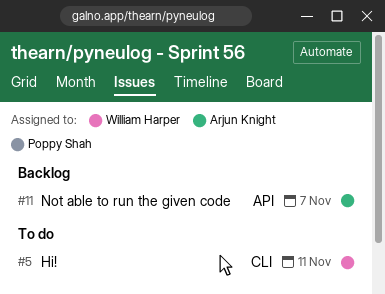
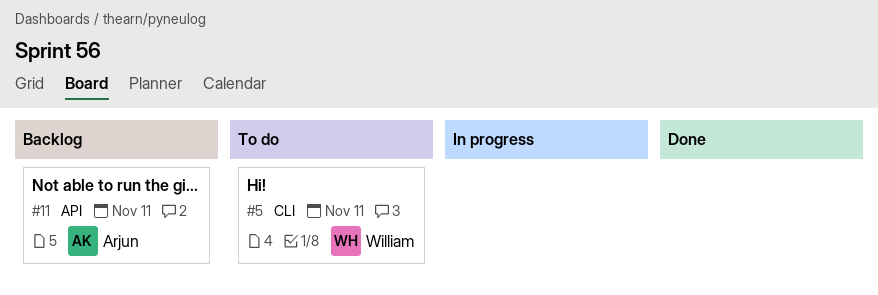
#11, due: Nov 7 -> Nov 11

